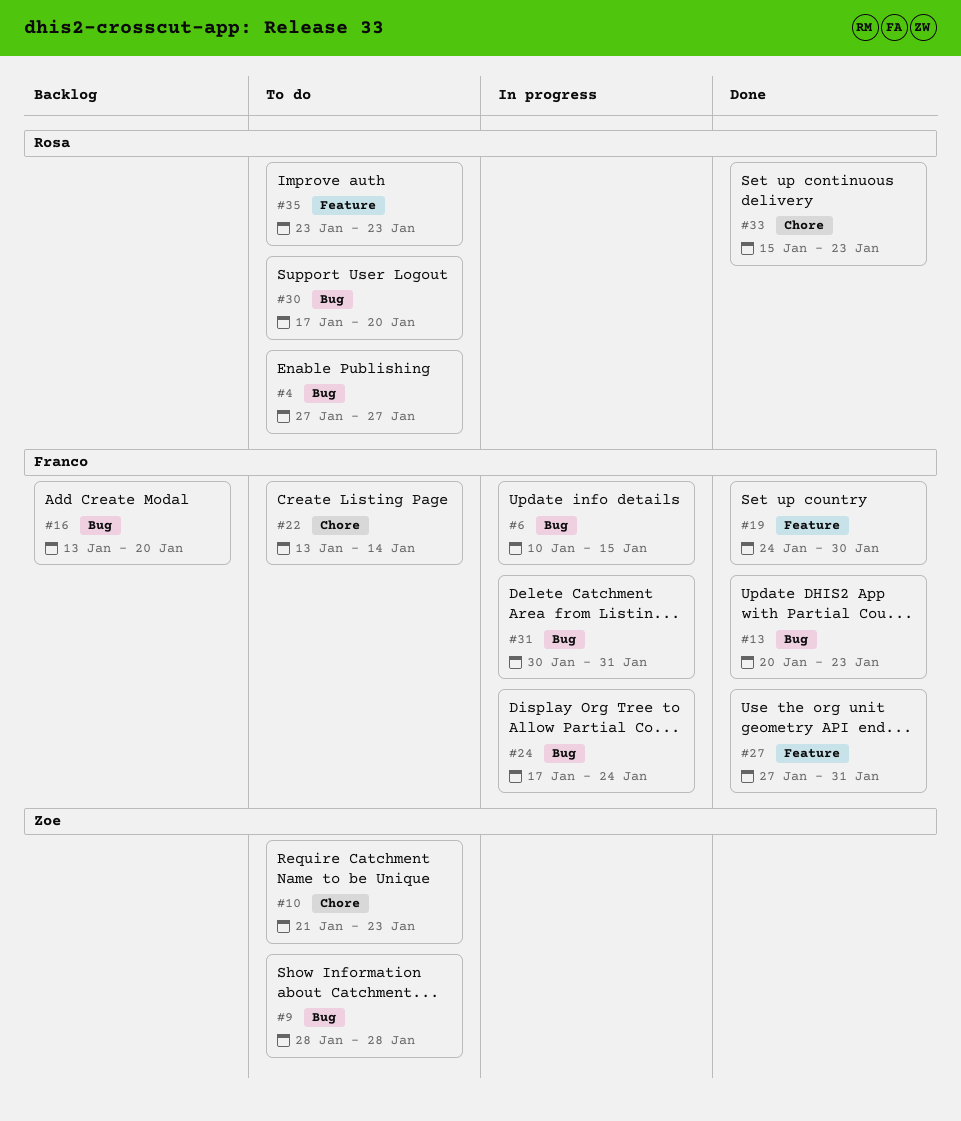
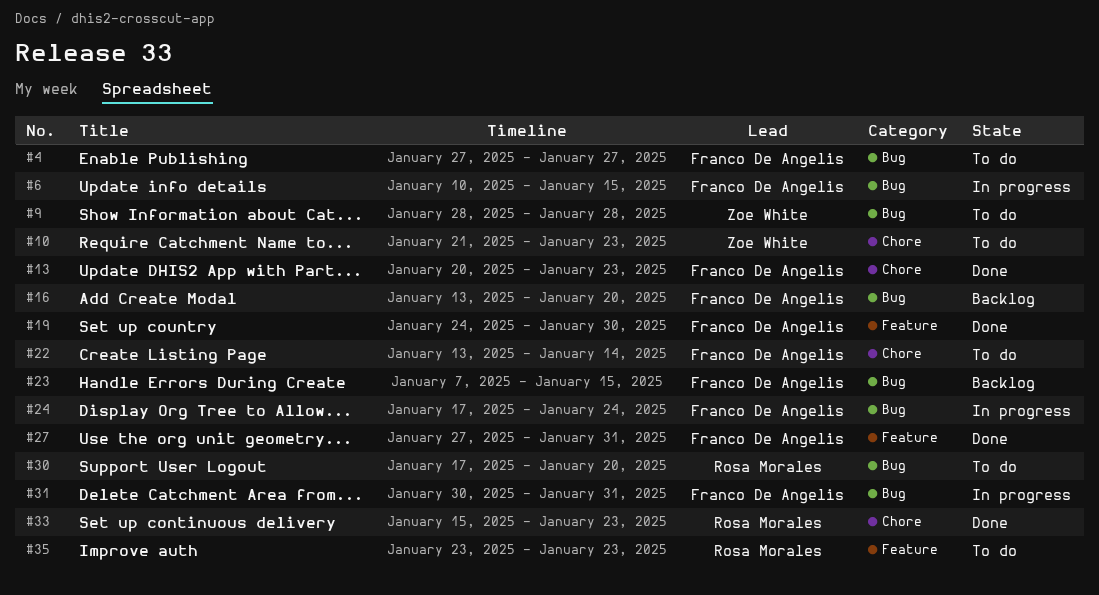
#4, owner: Rosa Morales -> Franco De Angelis
#13, label: Bug -> Chore
#23: none -> present

